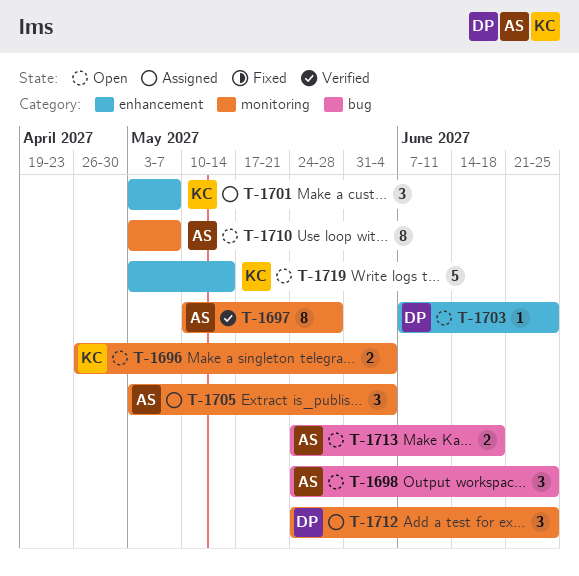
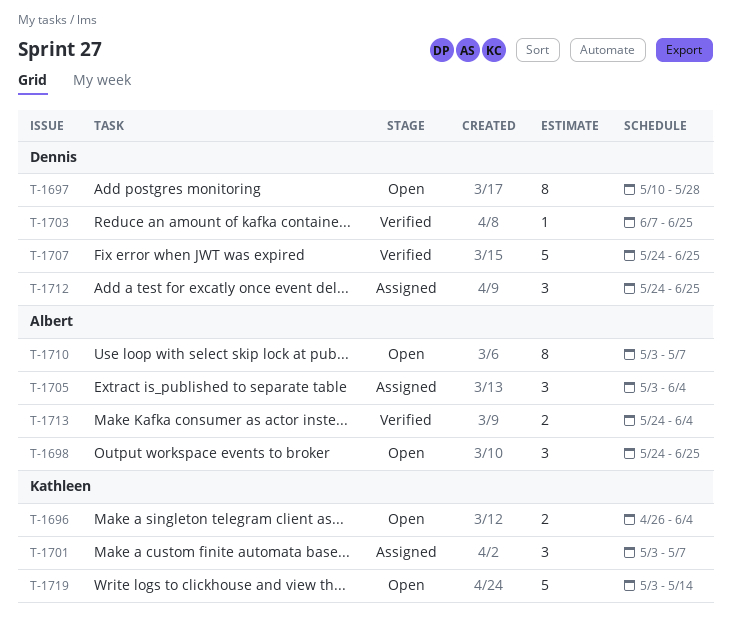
T-1697, status: Verified -> Open
T-1697, owner: Albert -> Dennis
T-1703, status: Open -> Verified
T-1707: none -> present
T-1713, status: Open -> Verified
T-1713, due: Jun 18 -> Jun 4

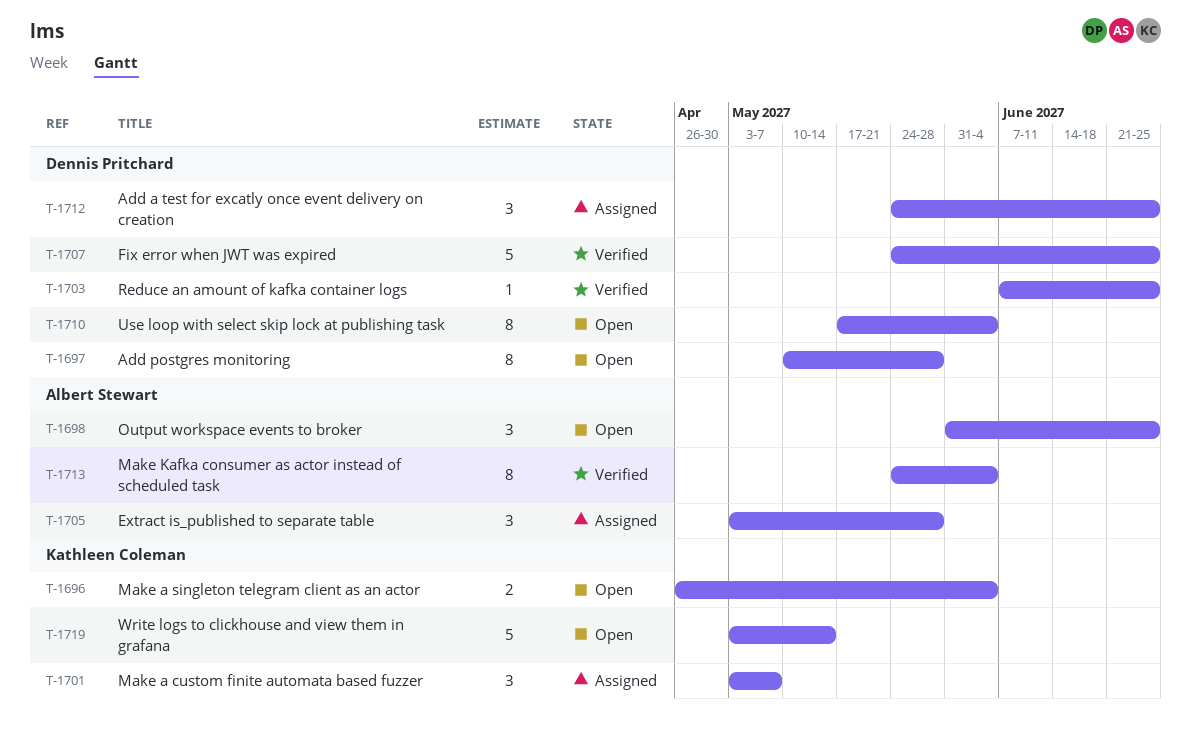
T-1698, start: May 24 -> May 31
T-1705, due: Jun 4 -> May 28
T-1710, owner: Albert Stewart -> Dennis Pritchard
T-1710, start: May 3 -> May 17
T-1710, due: May 7 -> Jun 4
T-1713, estimate: 2 -> 8

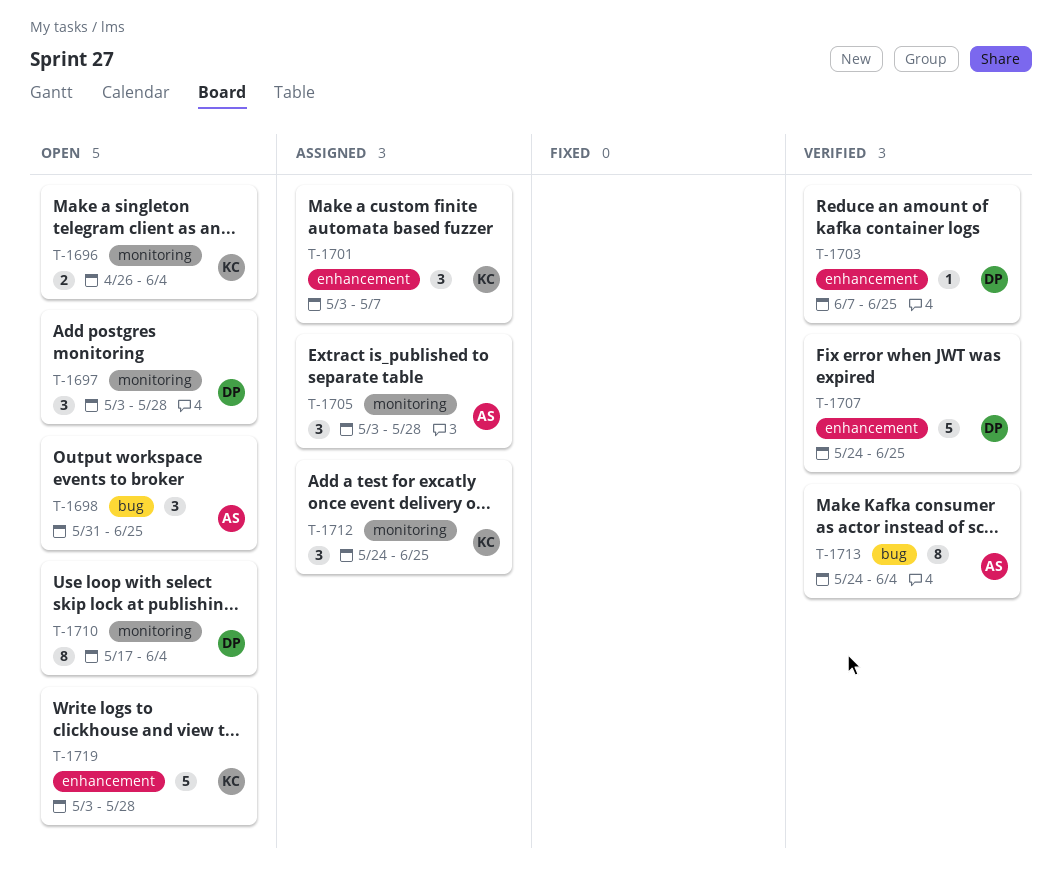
T-1697, estimate: 8 -> 3
T-1697, start: May 10 -> May 3
T-1712, owner: Dennis Pritchard -> Kathleen Coleman
T-1719, due: May 14 -> May 28

